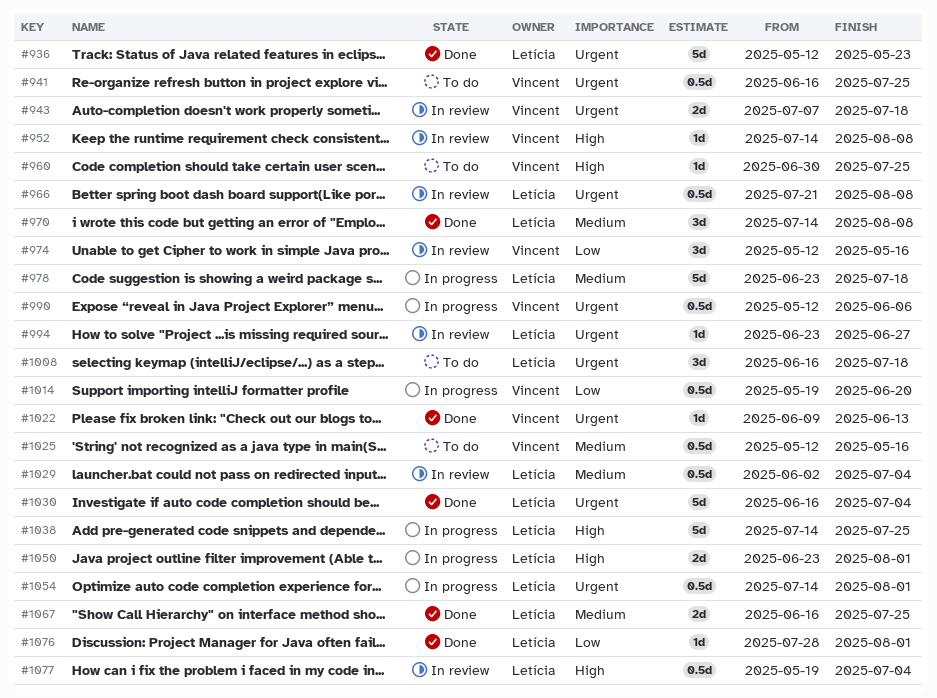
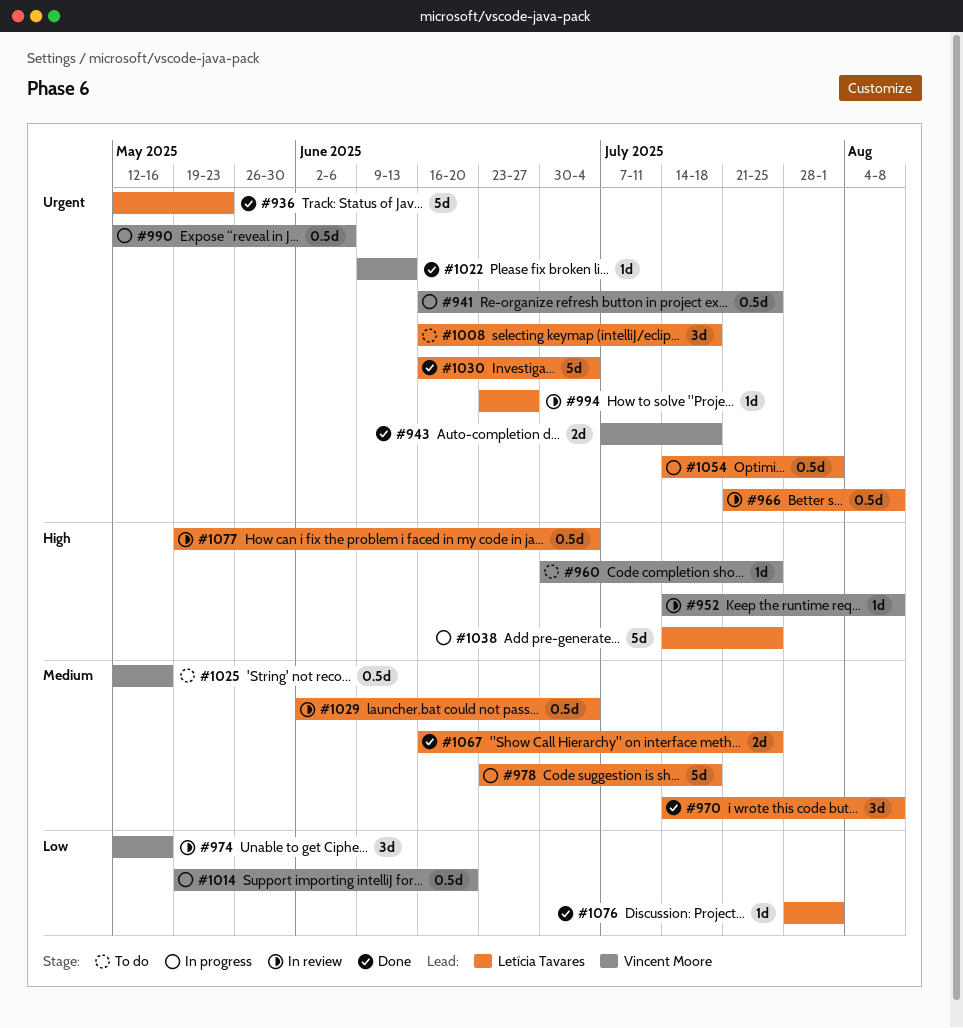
#941, status: To do -> In progress
#943, status: In review -> Done
#1050: present -> none

